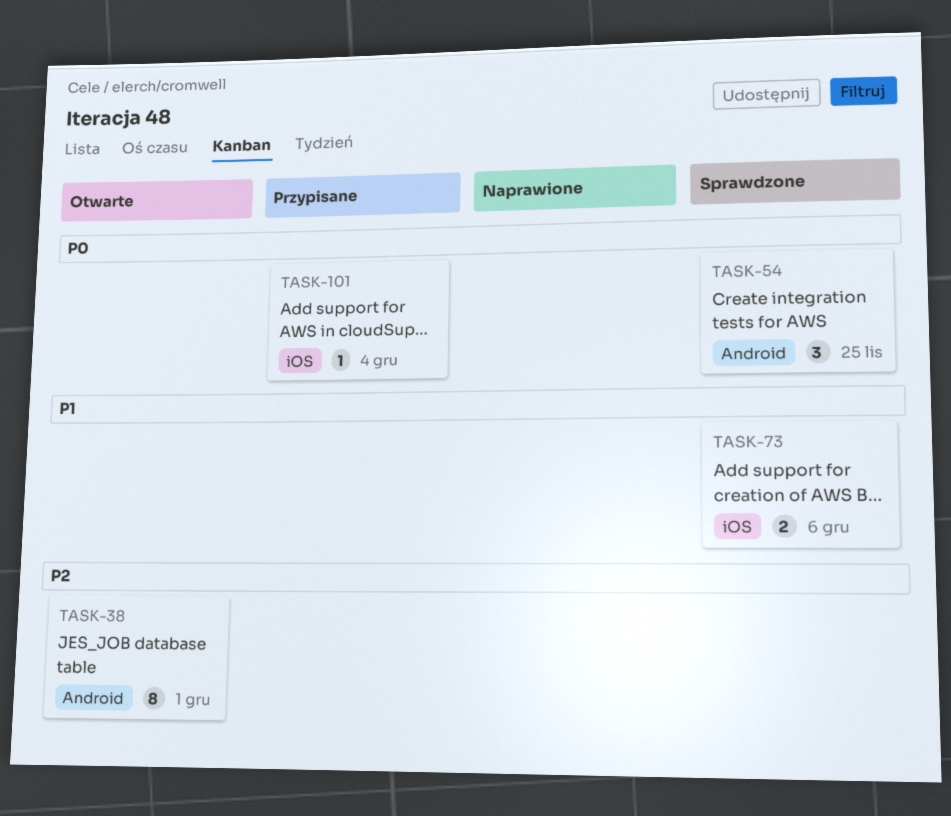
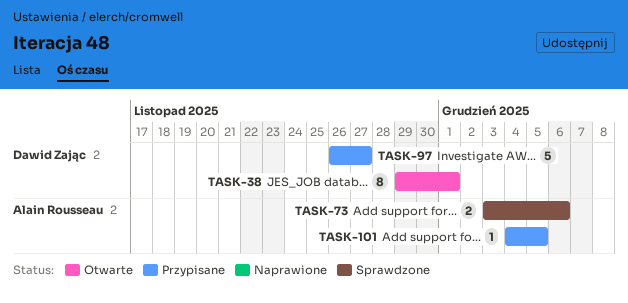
TASK-54: present -> none
TASK-97: none -> present
TASK-101, due: Dec 4 -> Dec 5

